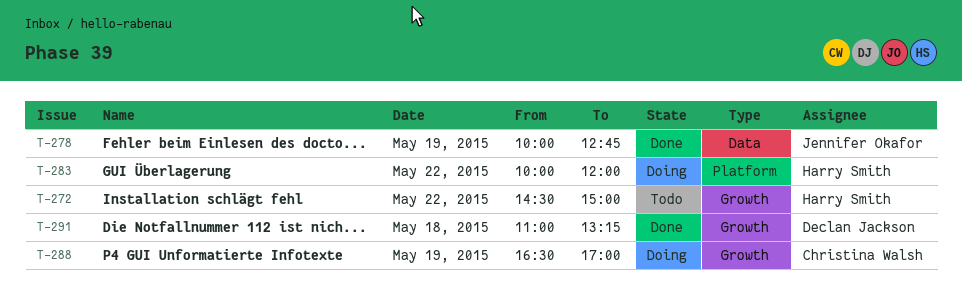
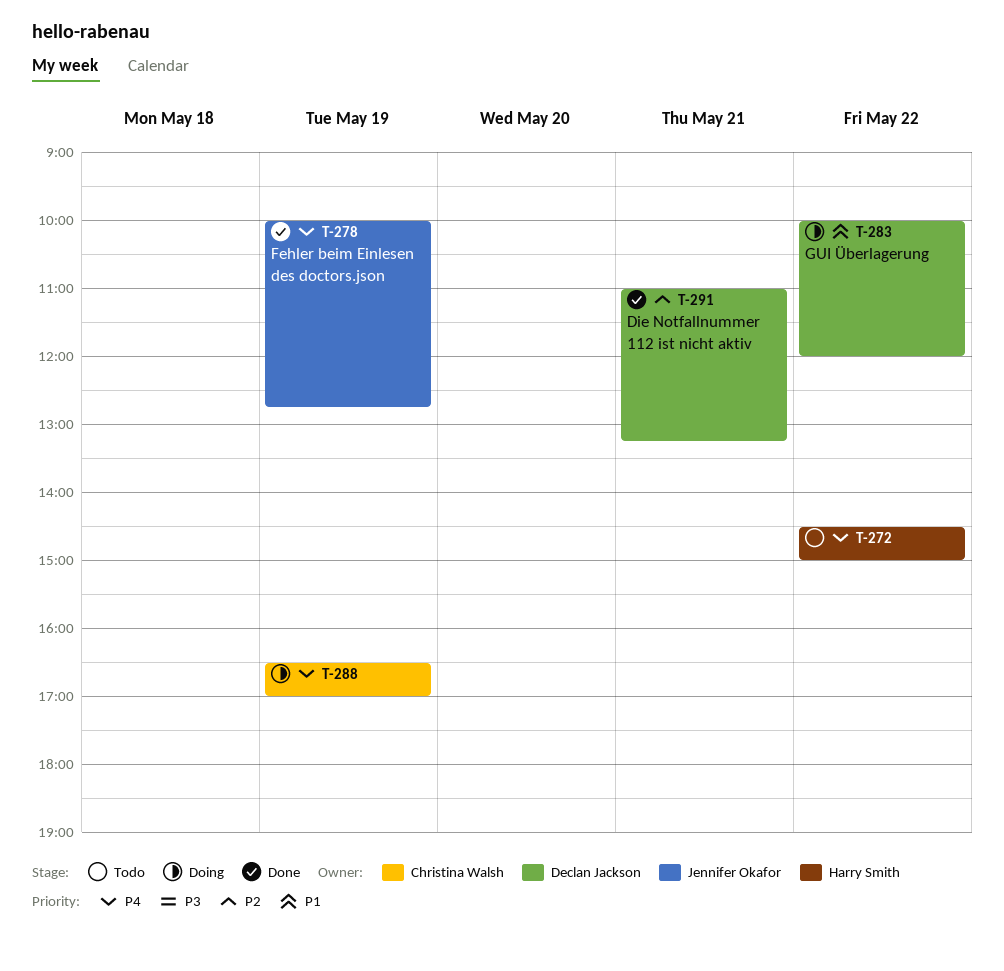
T-283, owner: Harry Smith -> Declan Jackson
T-291, day: May 18 -> May 21

